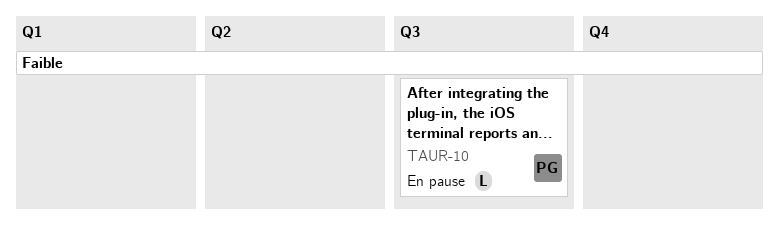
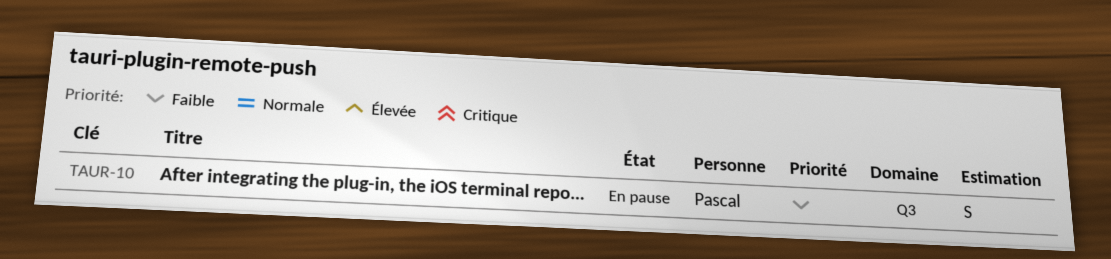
TAUR-10, estimate: L -> S

